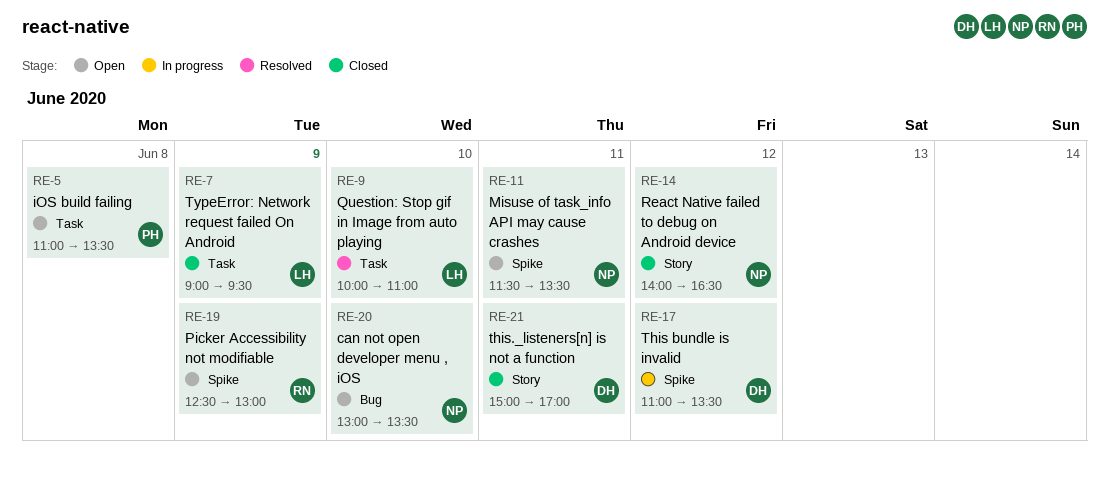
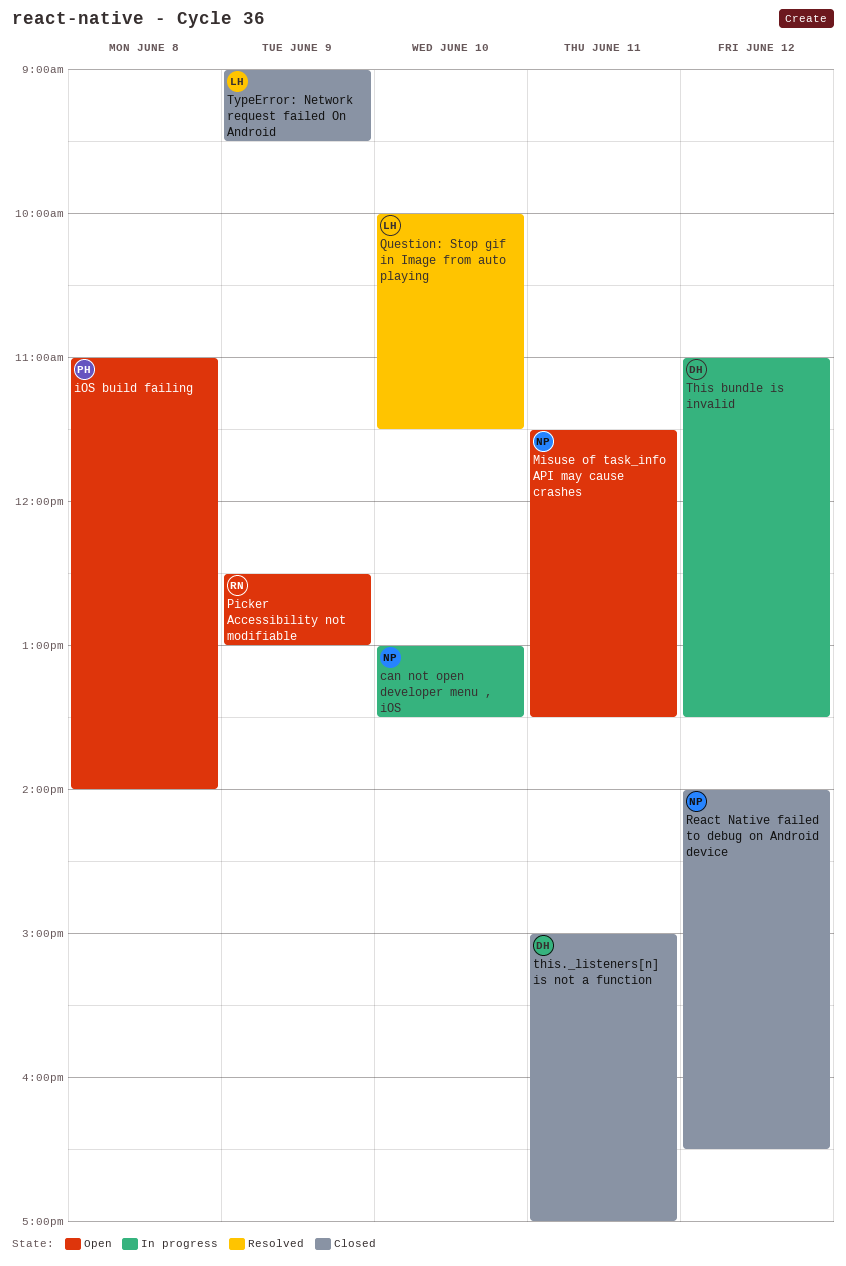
can not open developer menu , iOS, status: Open -> In progress
iOS build failing, ends: 13:30 -> 14:00
Question: Stop gif in Image from auto playing, ends: 11:00 -> 11:30

